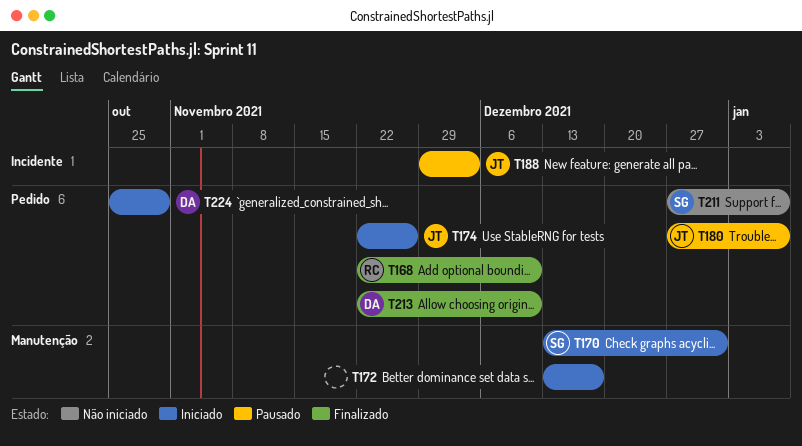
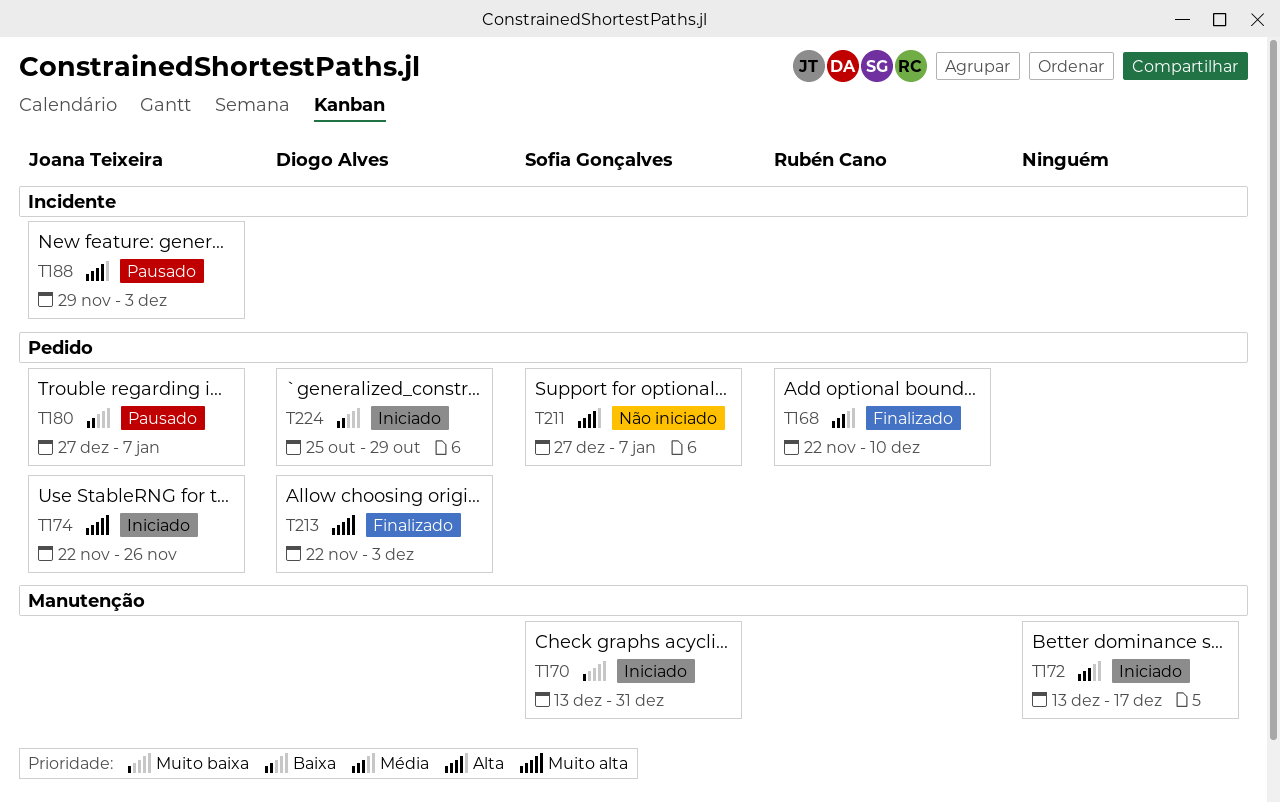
T213, due: Dec 10 -> Dec 3

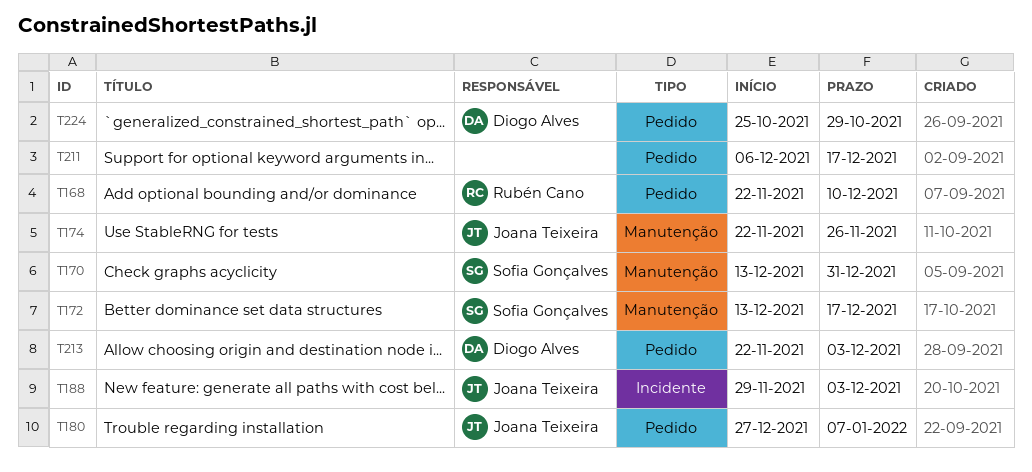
T172, owner: none -> Sofia Gonçalves
T174, label: Pedido -> Manutenção
T211, owner: Sofia Gonçalves -> none
T211, start: Dec 27 -> Dec 6
T211, due: Jan 7 -> Dec 17

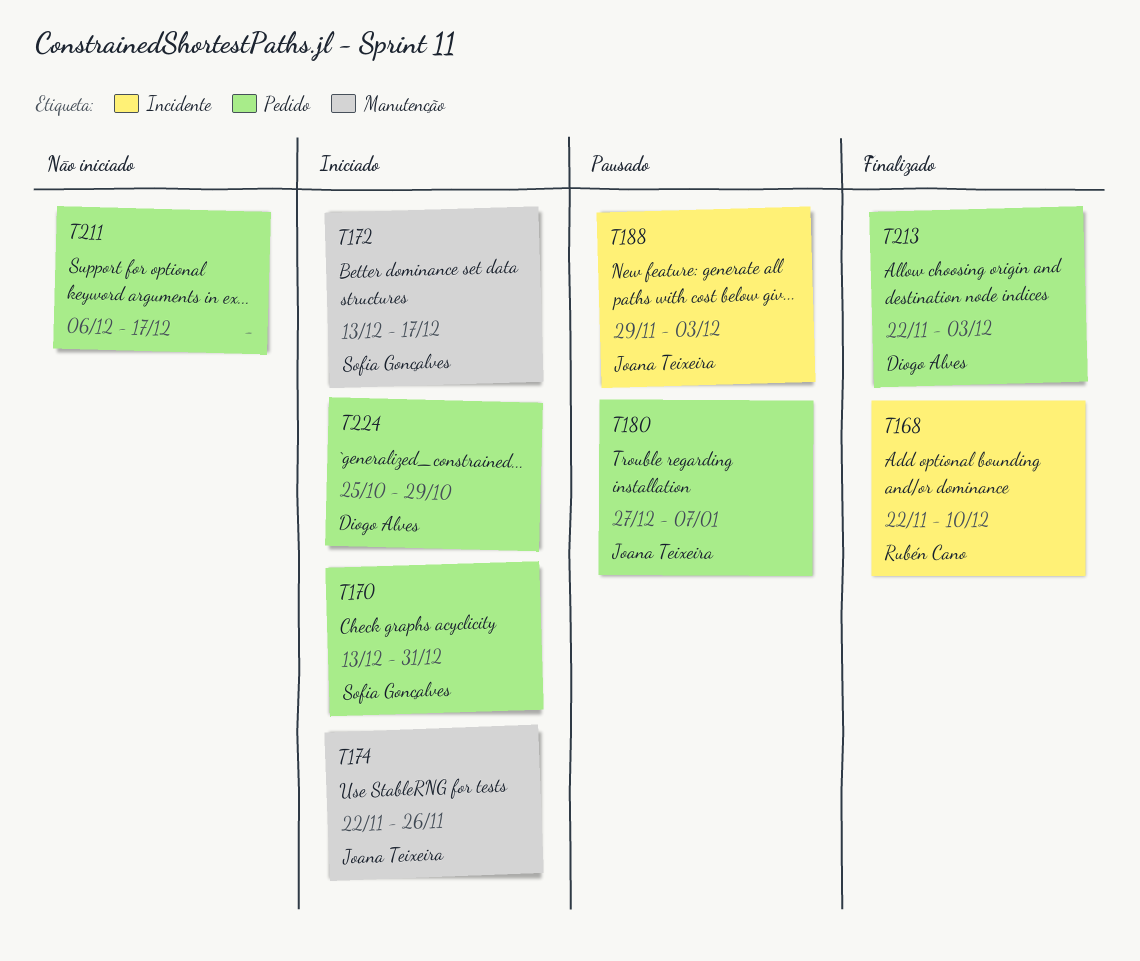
T168, label: Pedido -> Incidente
T170, label: Manutenção -> Pedido

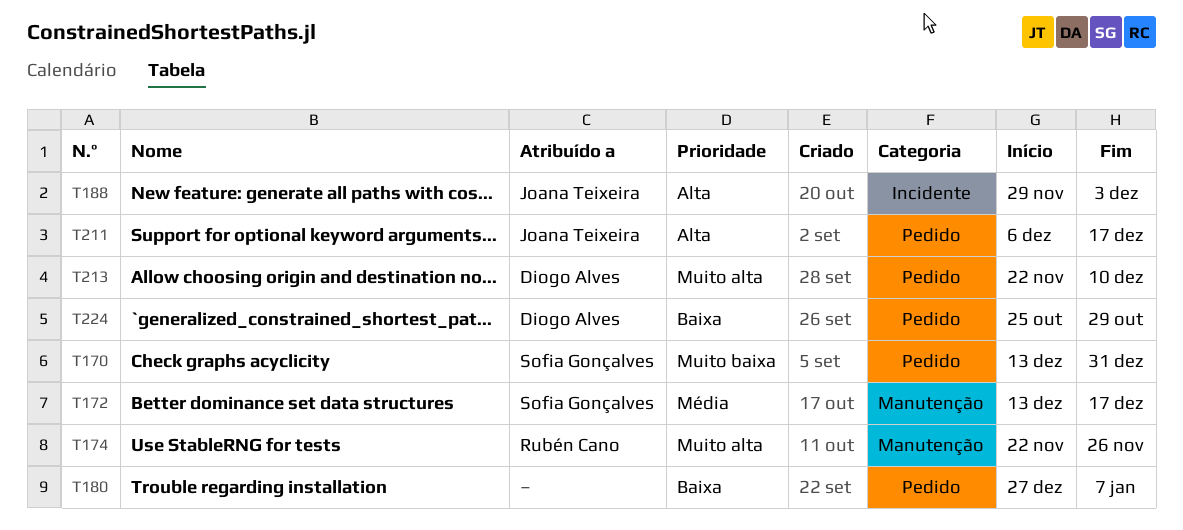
T168: present -> none
T174, owner: Joana Teixeira -> Rubén Cano
T180, owner: Joana Teixeira -> none
T211, owner: none -> Joana Teixeira
T213, due: Dec 3 -> Dec 10

